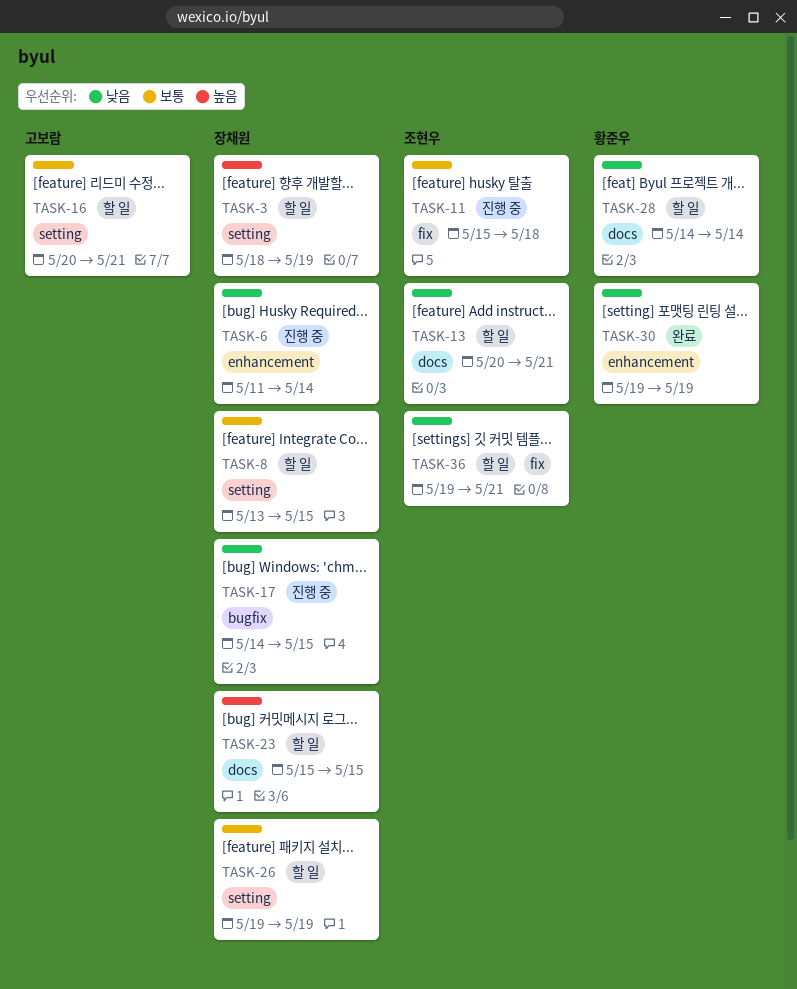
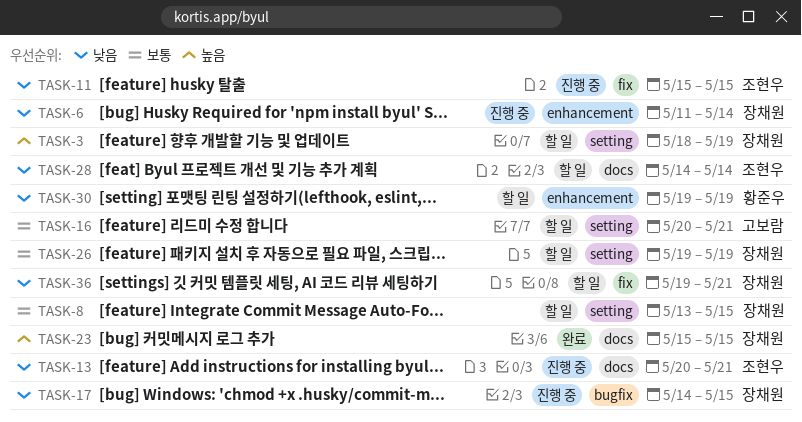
TASK-11, priority: 보통 -> 낮음
TASK-11, due: May 18 -> May 15
TASK-13, status: 할 일 -> 진행 중
TASK-23, status: 할 일 -> 완료
TASK-28, owner: 황준우 -> 조현우
TASK-30, status: 완료 -> 할 일
TASK-36, owner: 조현우 -> 장채원

